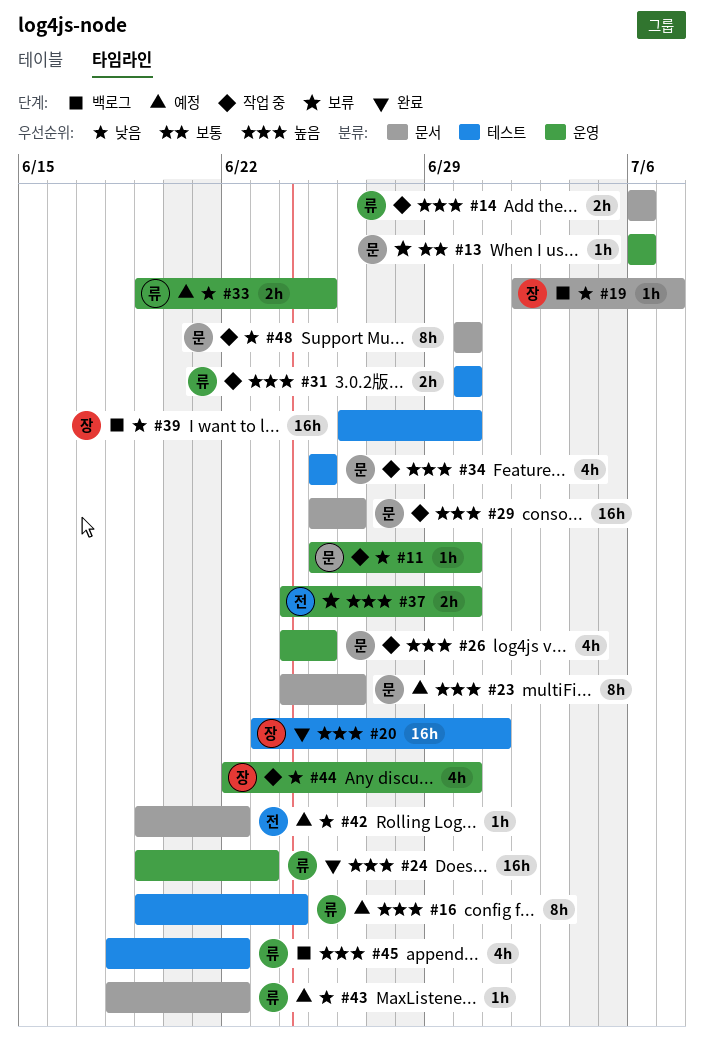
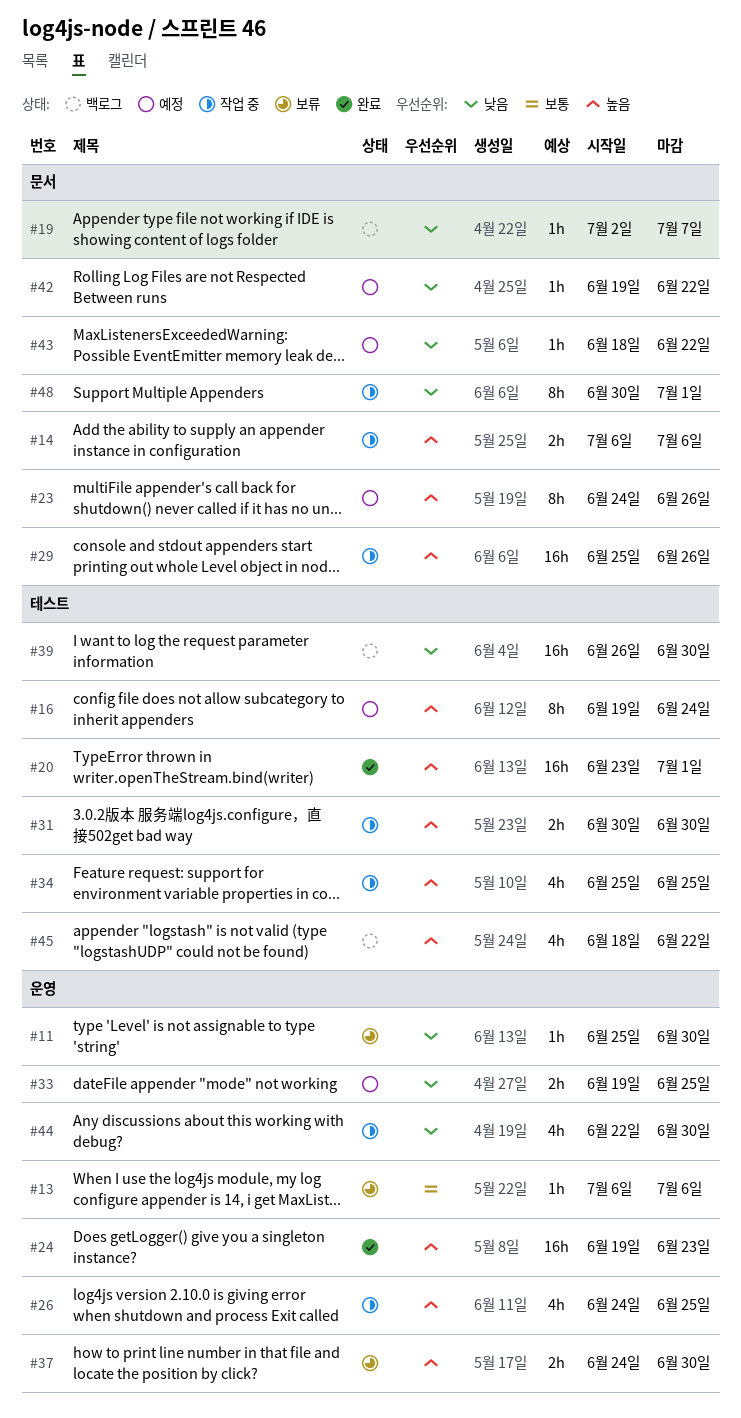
#11, status: 작업 중 -> 보류
#48, due: Jun 30 -> Jul 1

